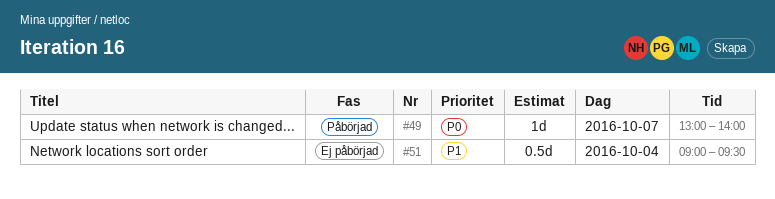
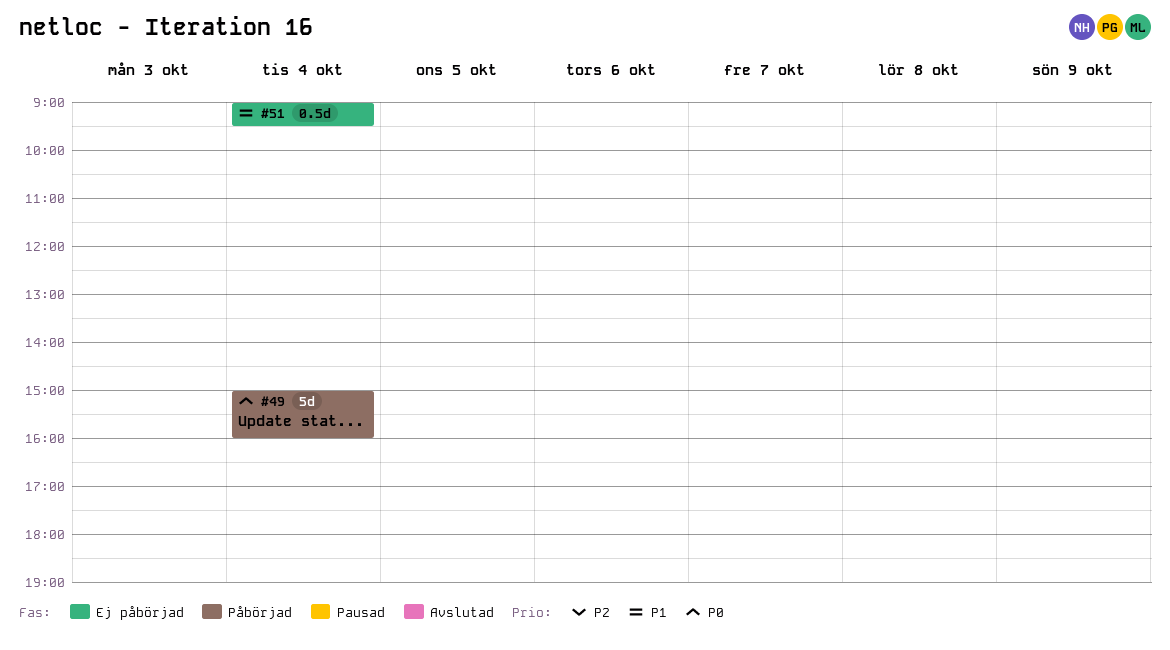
#49, estimate: 1d -> 5d
#49, day: Oct 7 -> Oct 4
#49, begins: 13:00 -> 15:00
#49, ends: 14:00 -> 16:00

